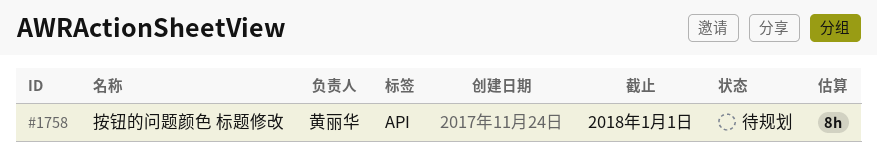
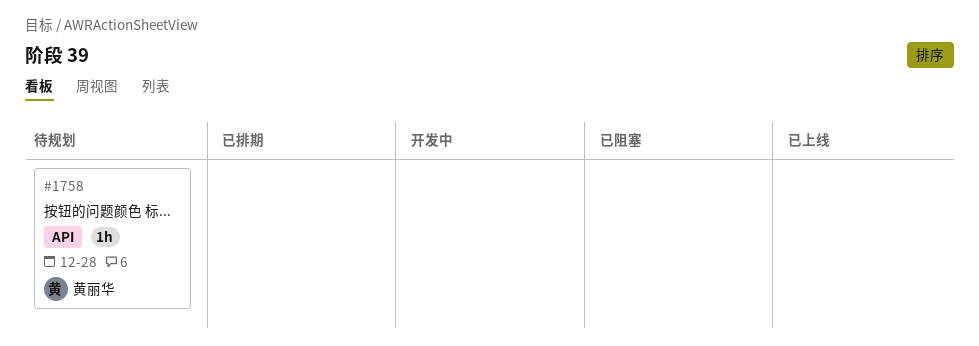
#1758, estimate: 8h -> 1h
#1758, due: Jan 1 -> Dec 28

